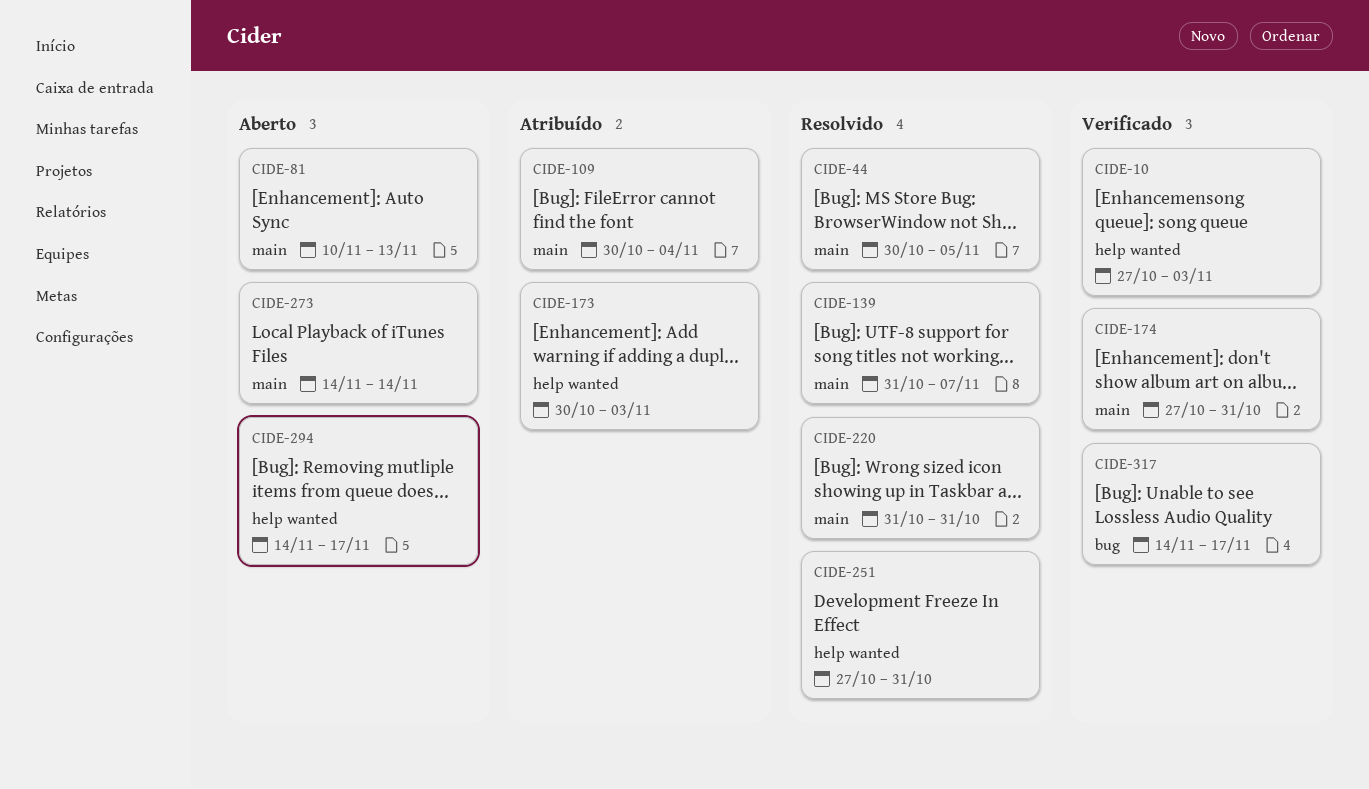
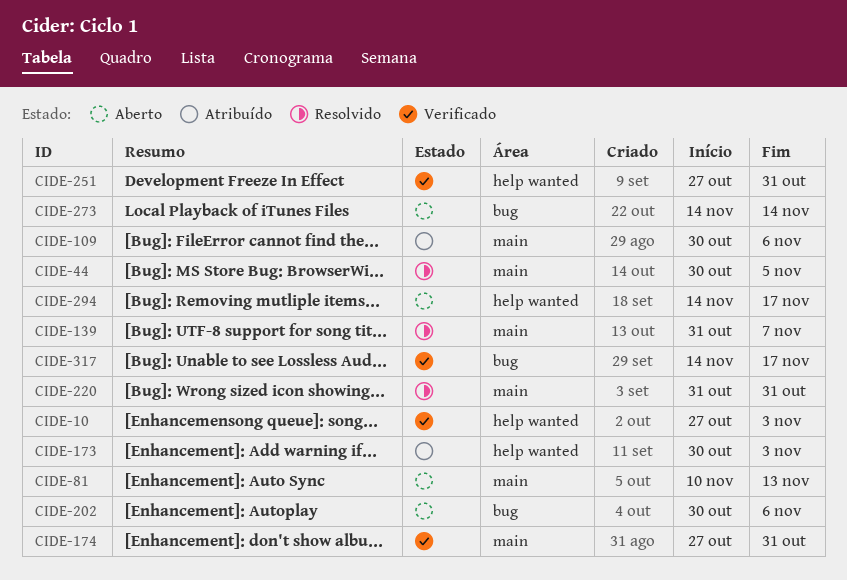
CIDE-109, due: Nov 4 -> Nov 6
CIDE-202: none -> present
CIDE-251, status: Resolvido -> Verificado
CIDE-273, label: main -> bug

